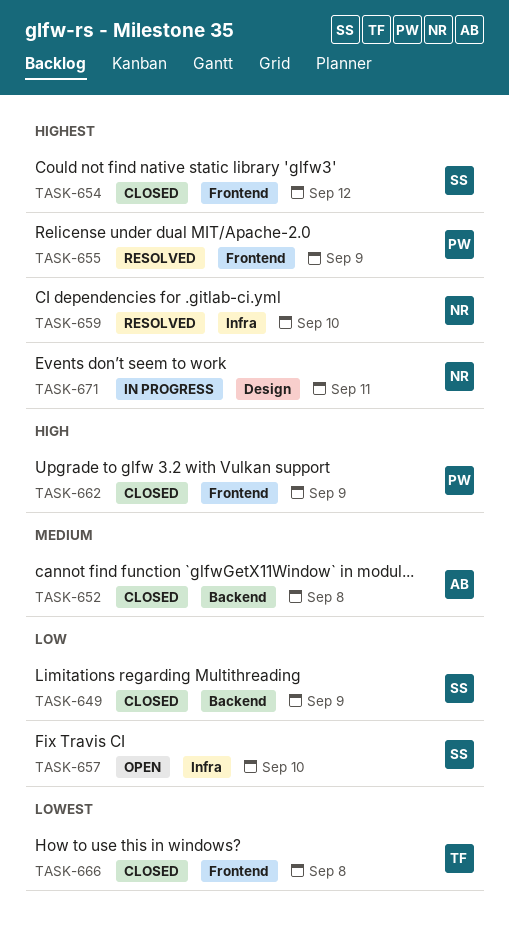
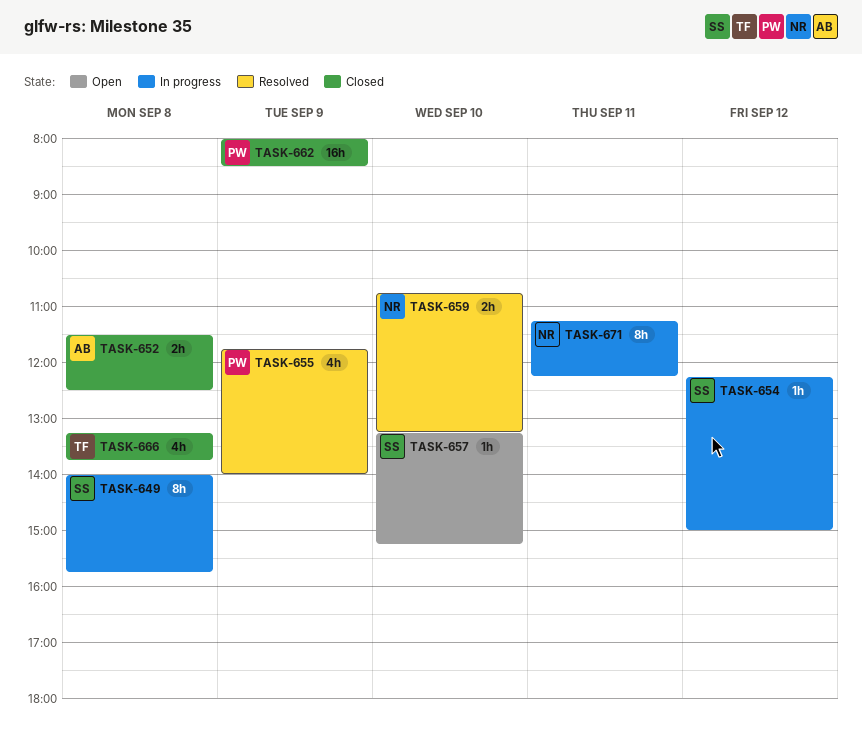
TASK-649, status: Closed -> In progress
TASK-649, day: Sep 9 -> Sep 8
TASK-654, status: Closed -> In progress

